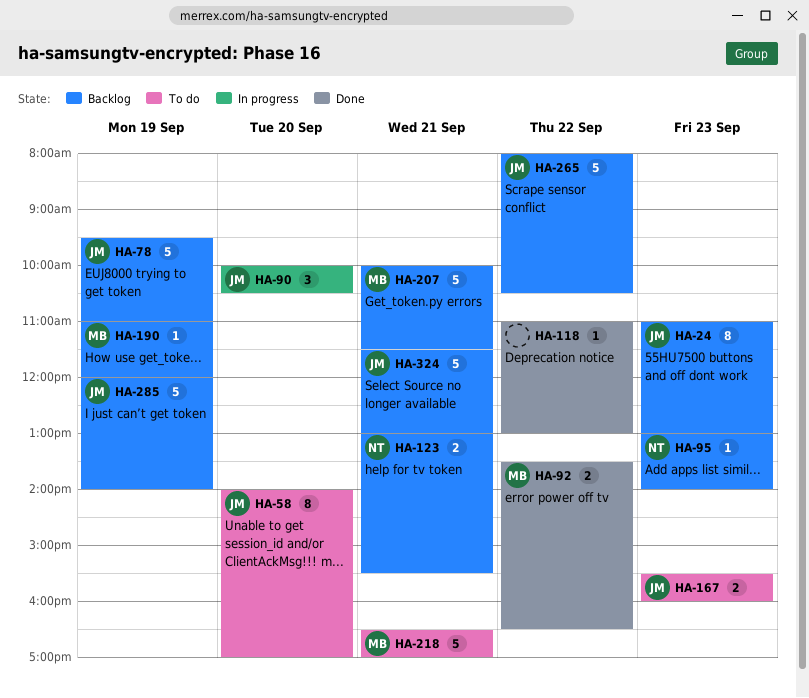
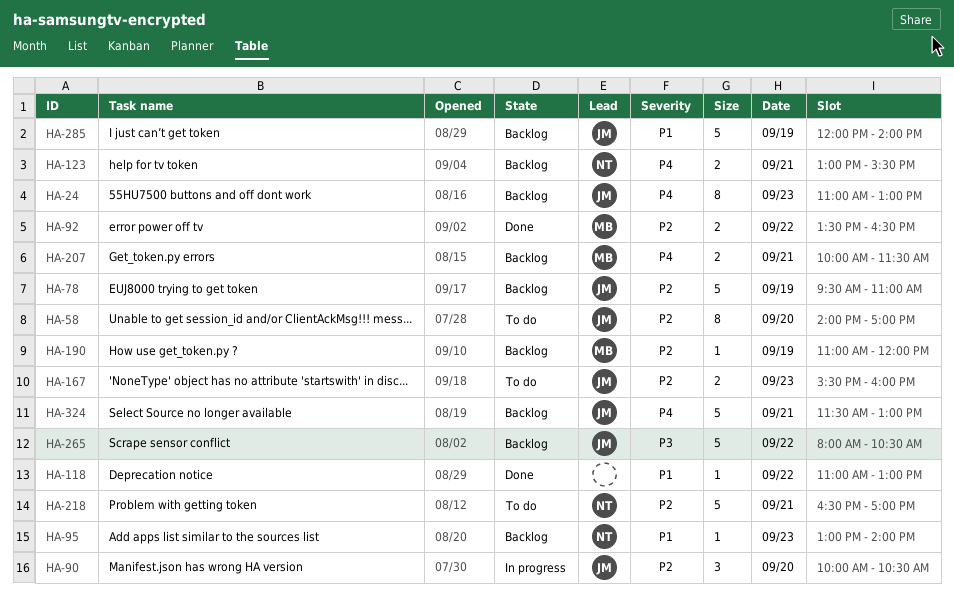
HA-207, estimate: 5 -> 2
HA-218, owner: MB -> NT

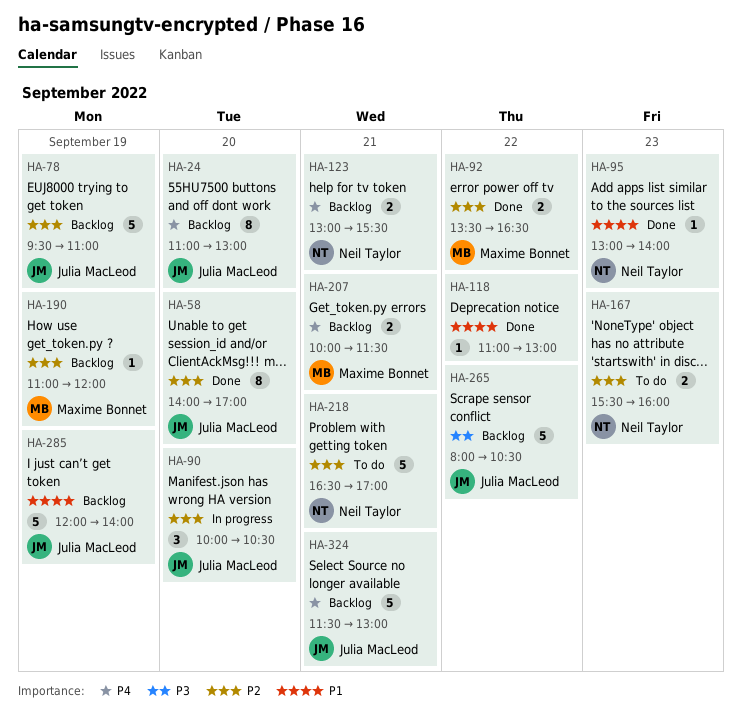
HA-24, day: Sep 23 -> Sep 20
HA-58, status: To do -> Done
HA-95, status: Backlog -> Done
HA-167, owner: Julia MacLeod -> Neil Taylor

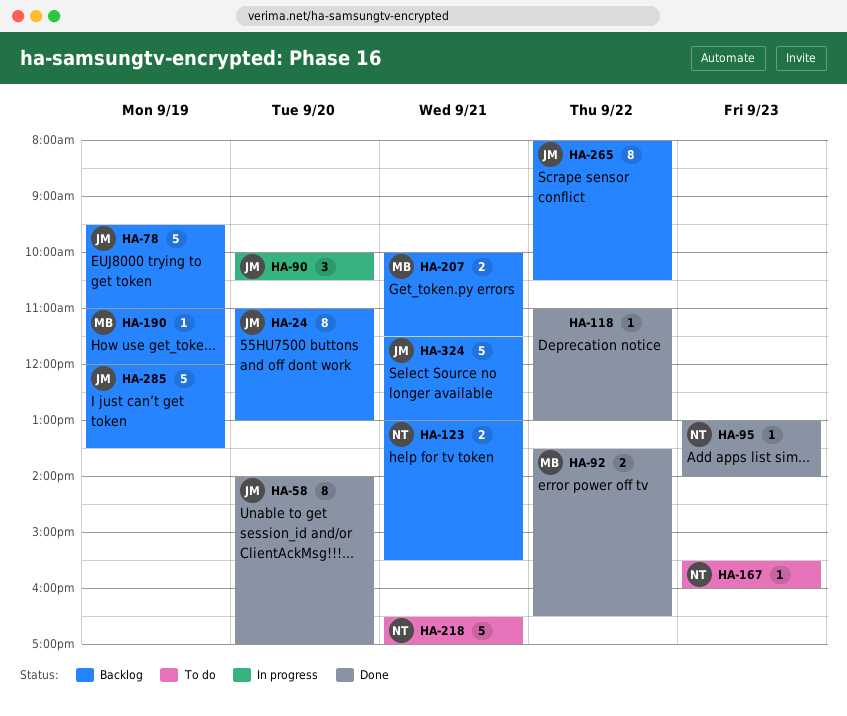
HA-167, estimate: 2 -> 1
HA-265, estimate: 5 -> 8
HA-285, ends: 14:00 -> 13:30

